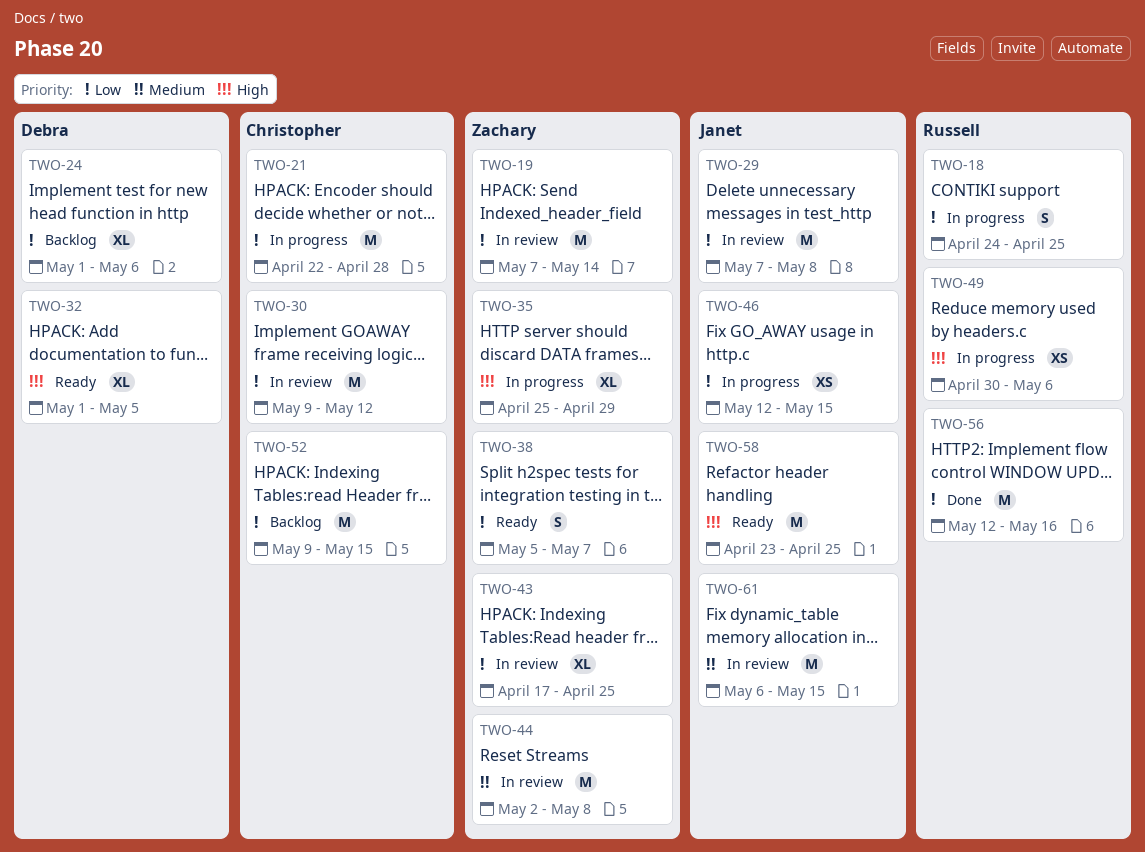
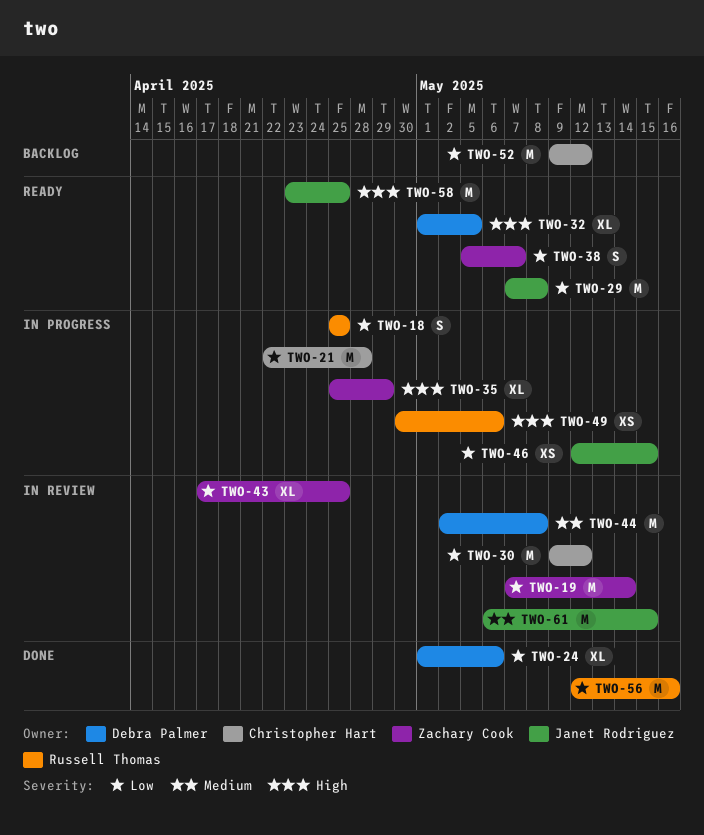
TWO-18, start: Apr 24 -> Apr 25
TWO-24, status: Backlog -> Done
TWO-29, status: In review -> Ready
TWO-44, owner: Zachary Cook -> Debra Palmer
TWO-52, due: May 15 -> May 12

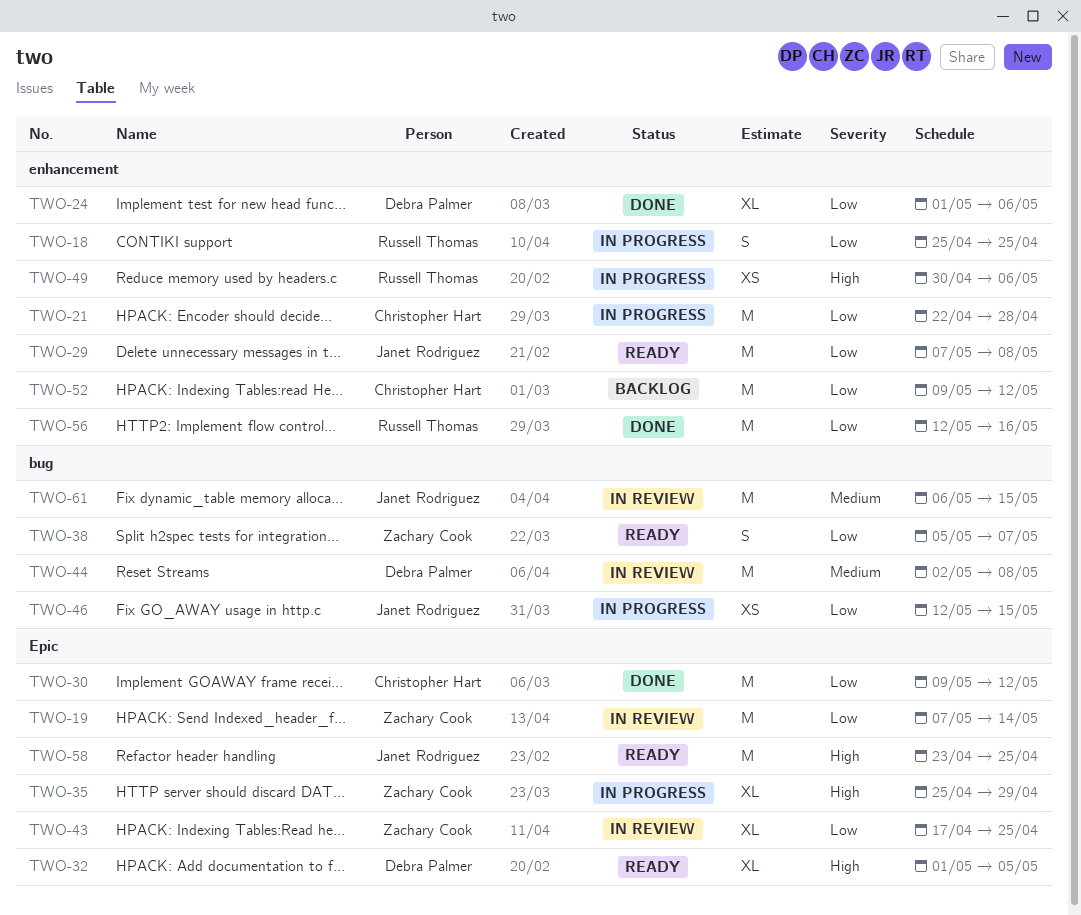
TWO-30, status: In review -> Done

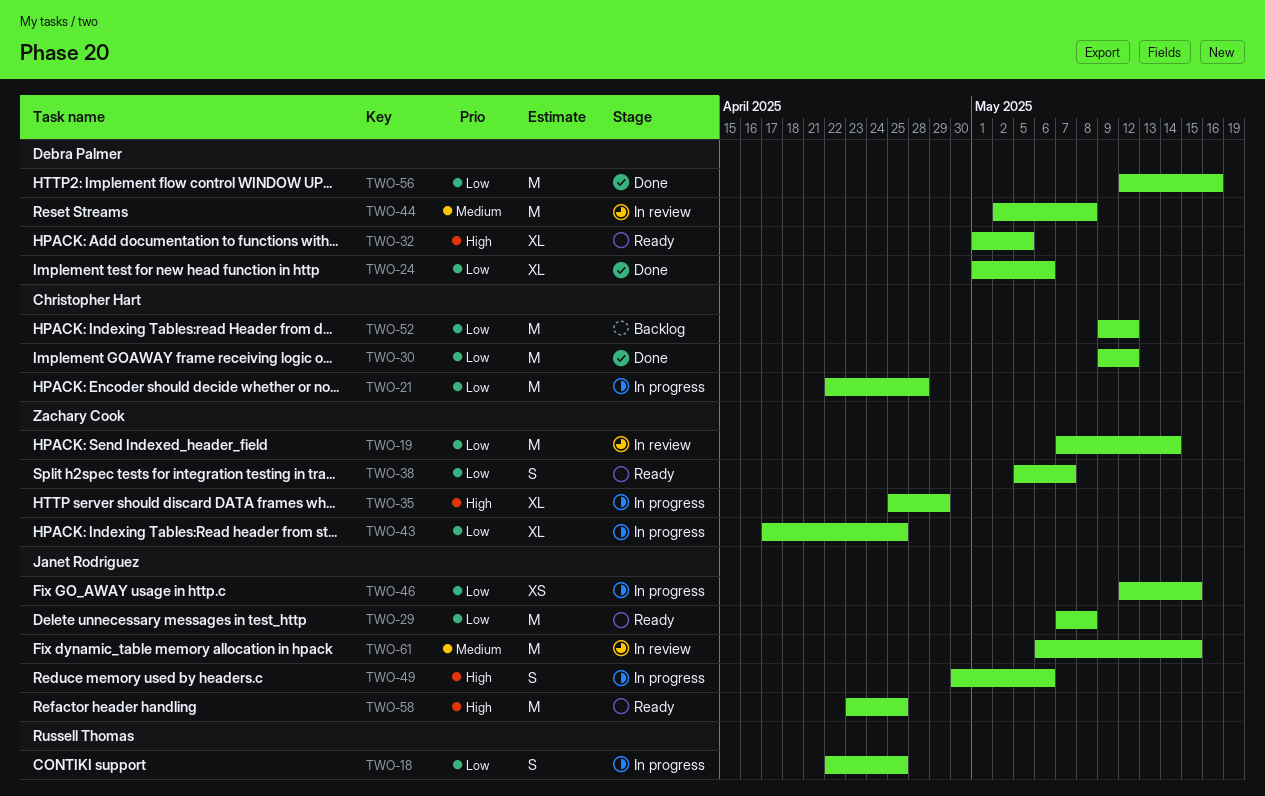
TWO-18, start: Apr 25 -> Apr 22
TWO-43, status: In review -> In progress
TWO-49, owner: Russell Thomas -> Janet Rodriguez
TWO-49, estimate: XS -> S
TWO-56, owner: Russell Thomas -> Debra Palmer

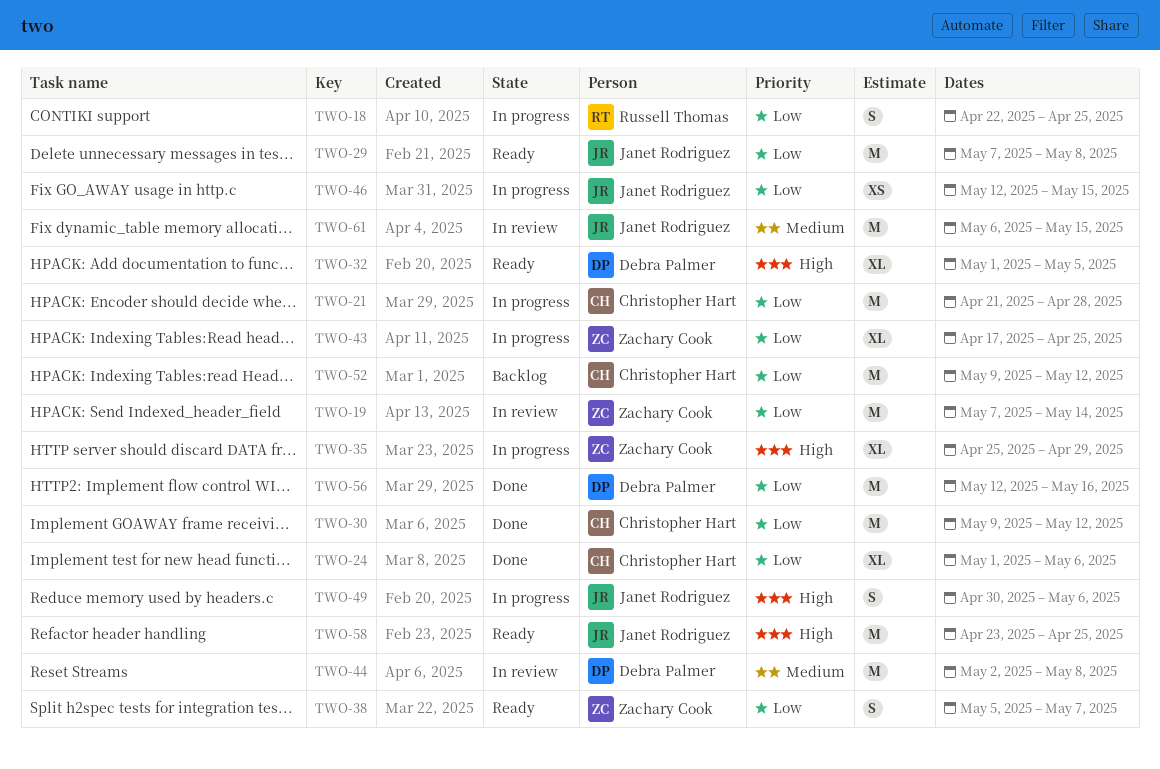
TWO-21, start: Apr 22 -> Apr 21
TWO-24, owner: Debra Palmer -> Christopher Hart

